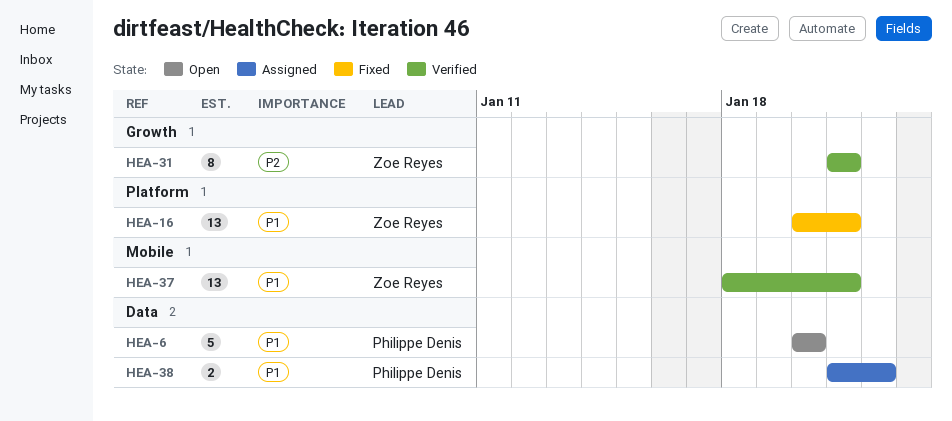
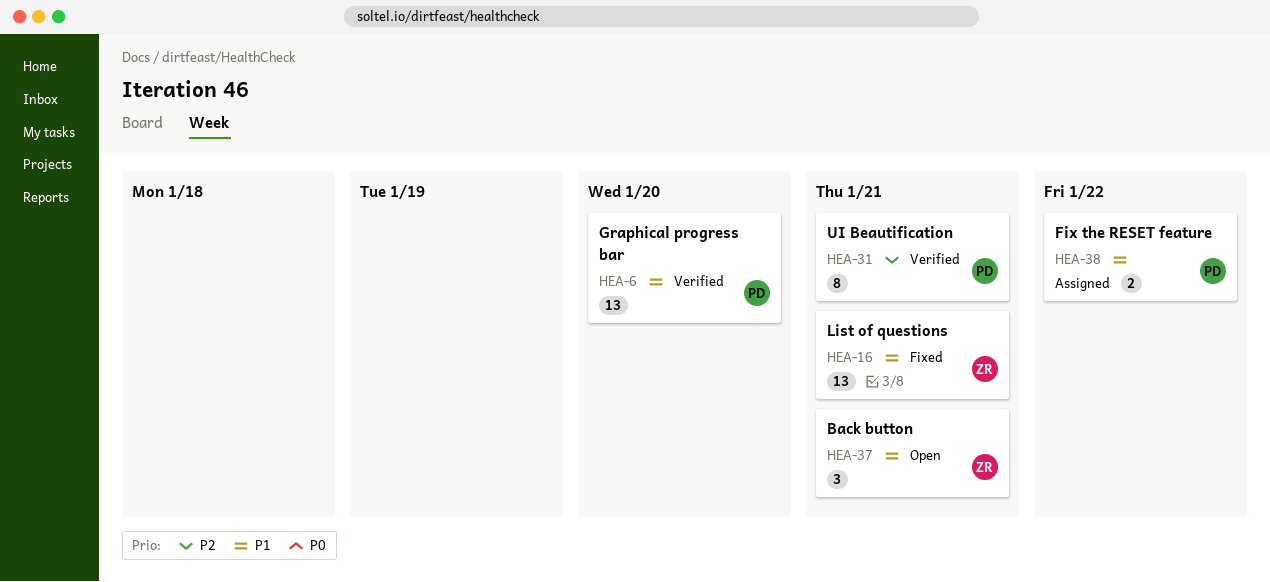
HEA-6, status: Open -> Verified
HEA-6, estimate: 5 -> 13
HEA-31, owner: Zoe Reyes -> Philippe Denis
HEA-37, status: Verified -> Open
HEA-37, estimate: 13 -> 3

